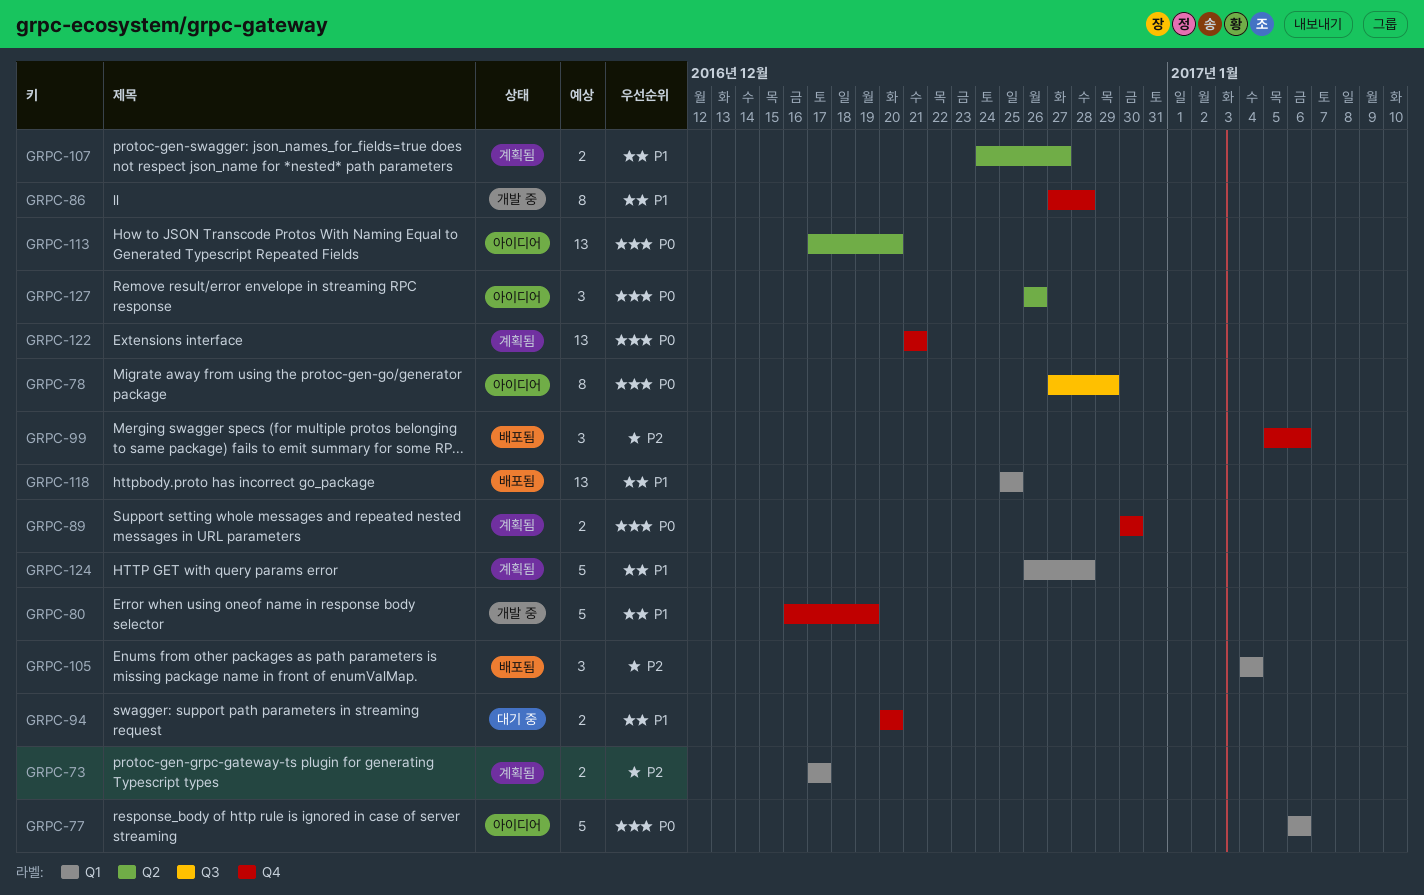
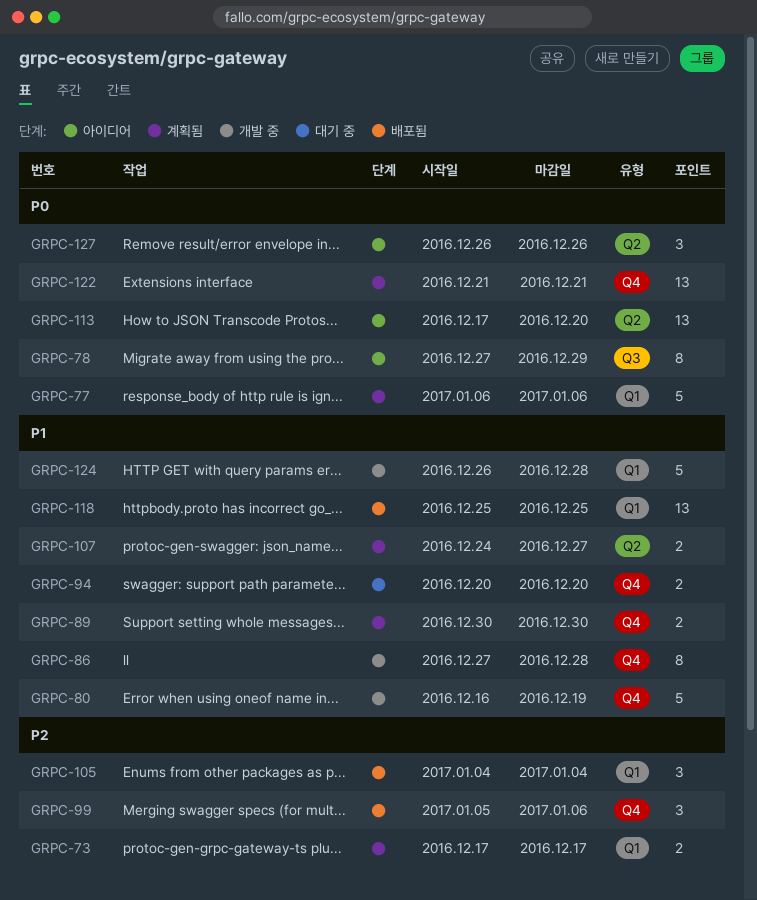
GRPC-77, status: 아이디어 -> 계획됨
GRPC-89, priority: P0 -> P1
GRPC-124, status: 계획됨 -> 개발 중

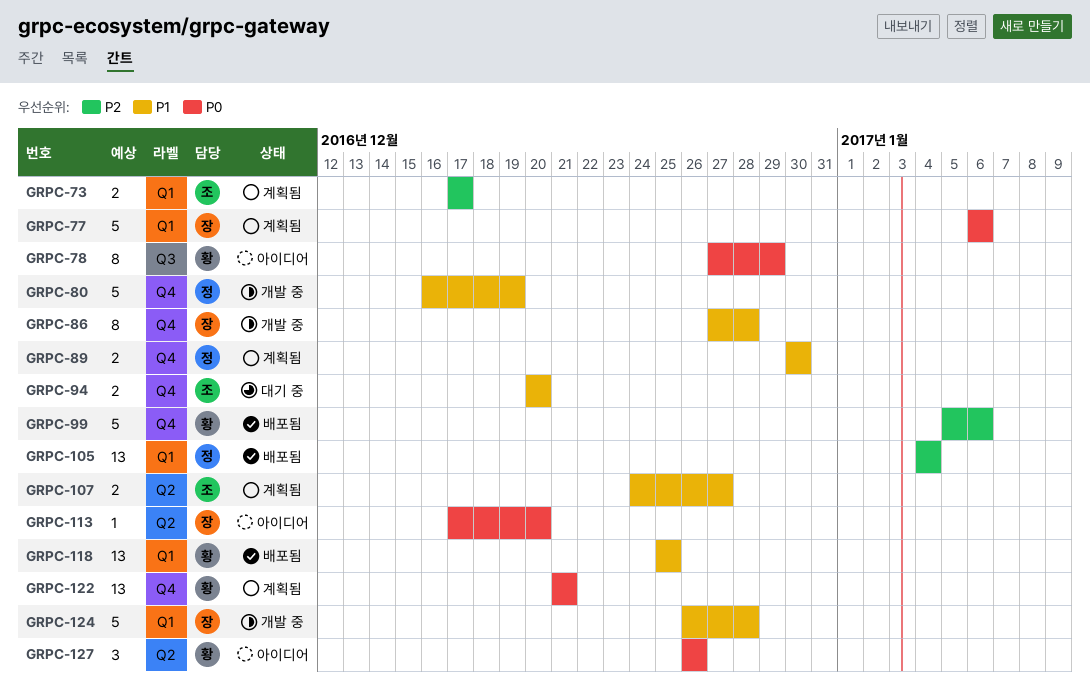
GRPC-99, estimate: 3 -> 5
GRPC-105, estimate: 3 -> 13
GRPC-113, estimate: 13 -> 1

